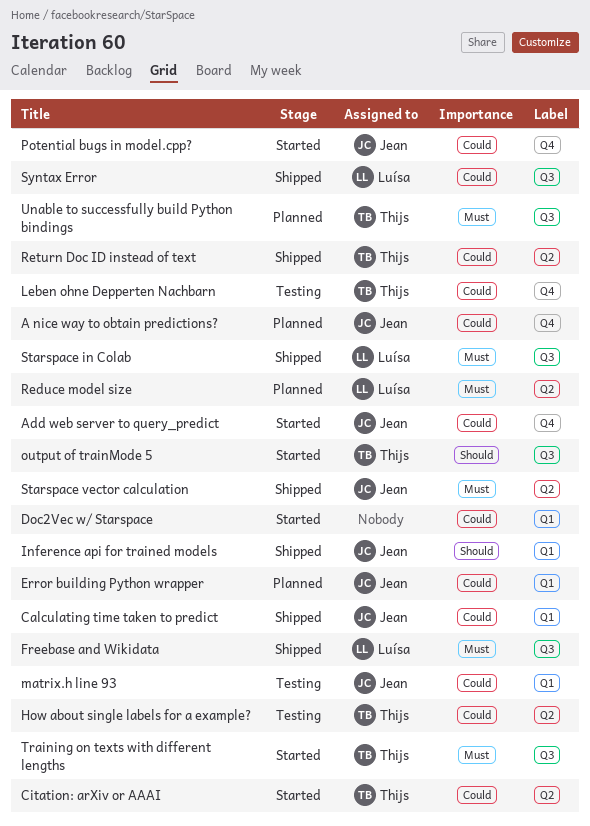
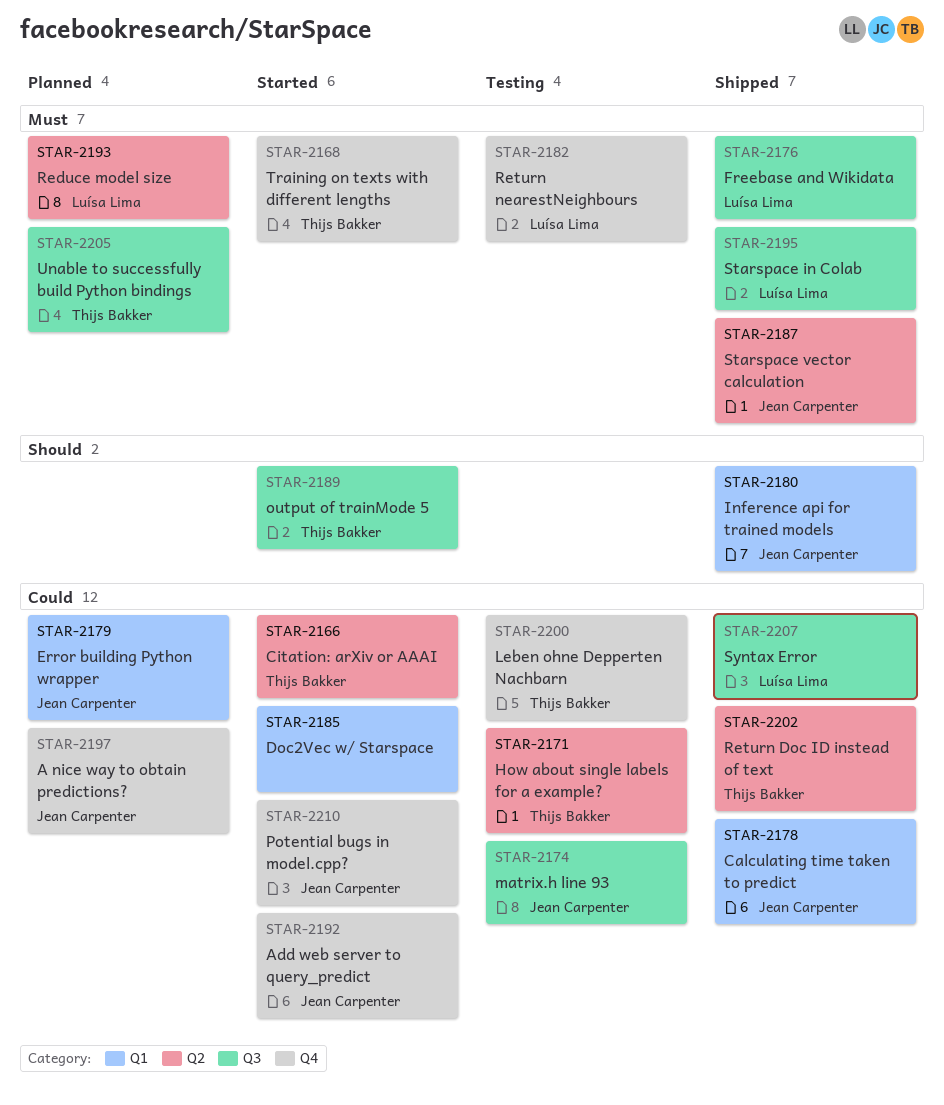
matrix.h line 93, label: Q1 -> Q3
Return nearestNeighbours: none -> present
Training on texts with different lengths, label: Q3 -> Q4

